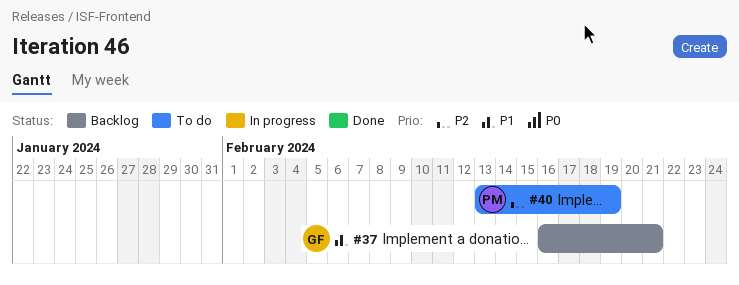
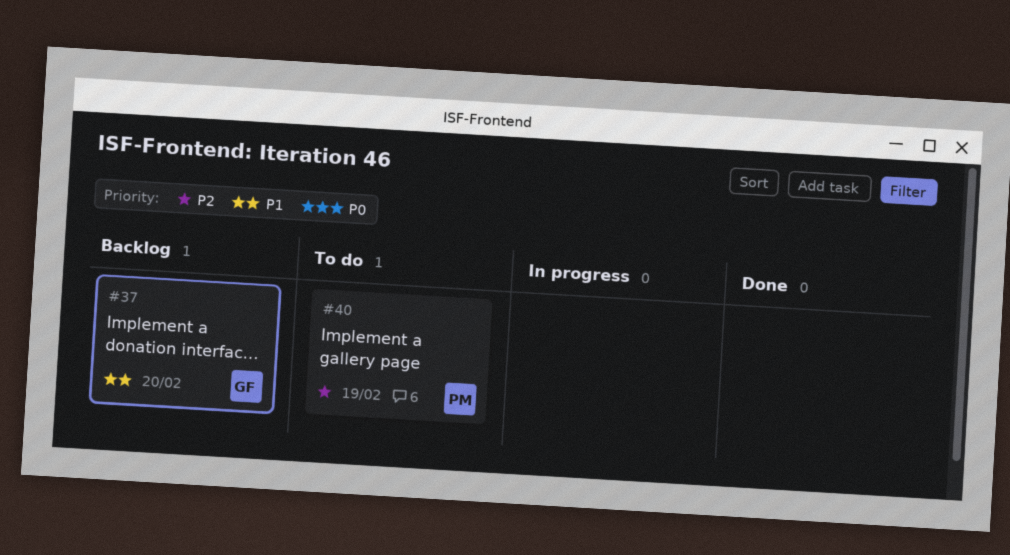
#37, due: Feb 21 -> Feb 20

